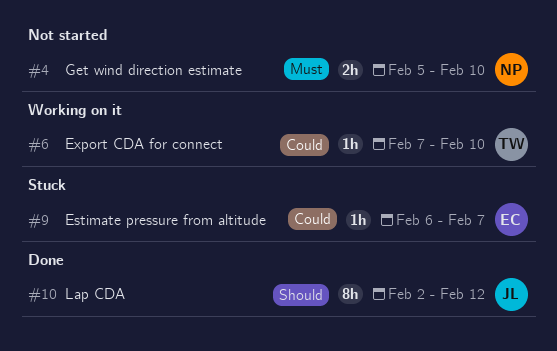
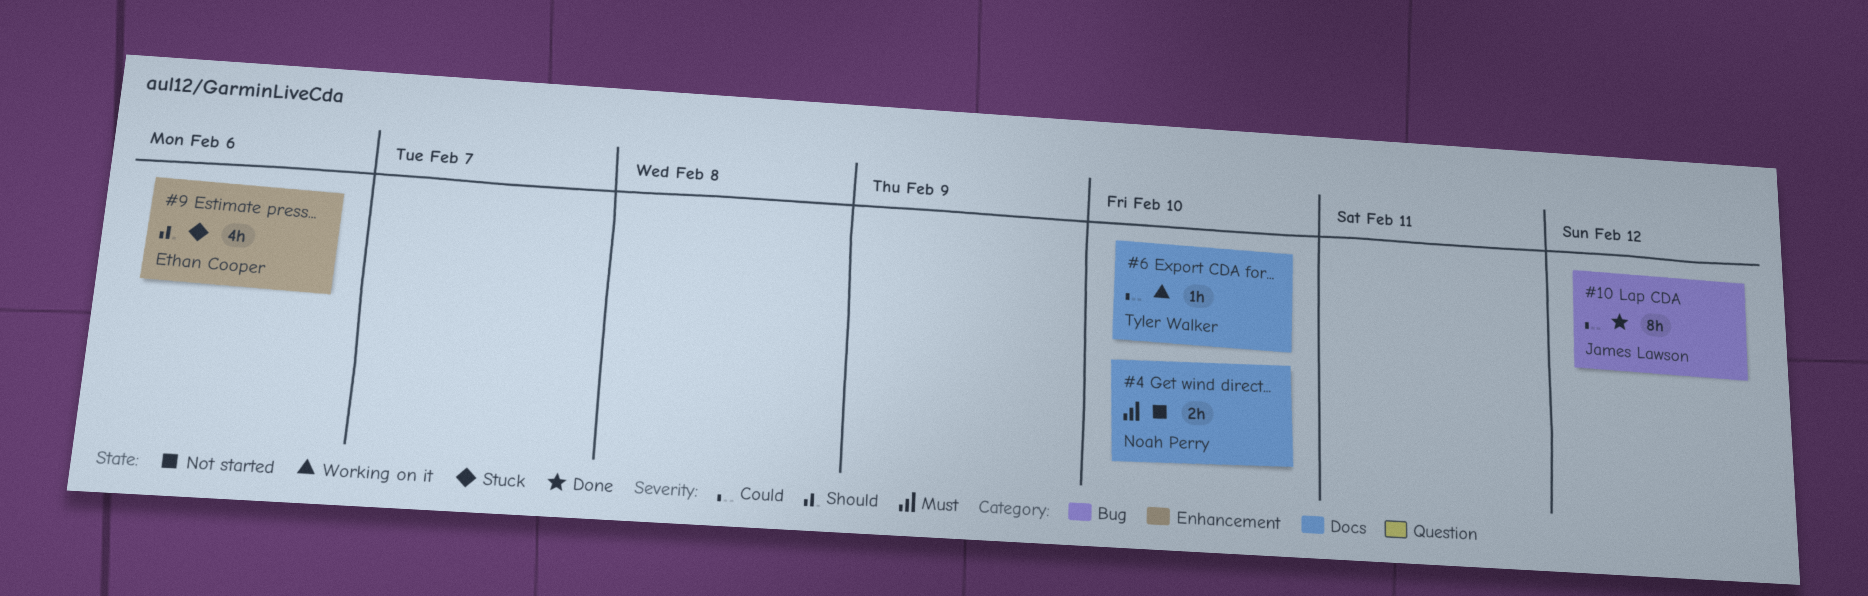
#9, priority: Could -> Should
#9, estimate: 1h -> 4h
#9, due: Feb 7 -> Feb 6
#10, priority: Should -> Could

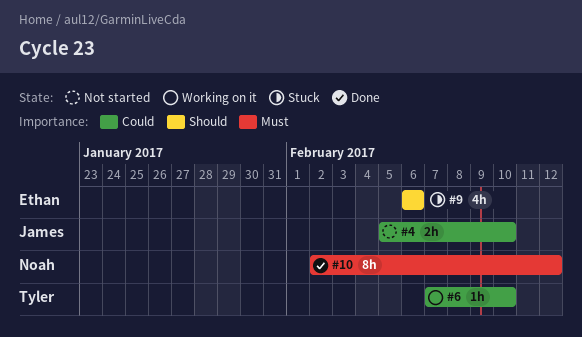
#4, owner: Noah Perry -> James Lawson
#4, priority: Must -> Could
#10, owner: James Lawson -> Noah Perry
#10, priority: Could -> Must

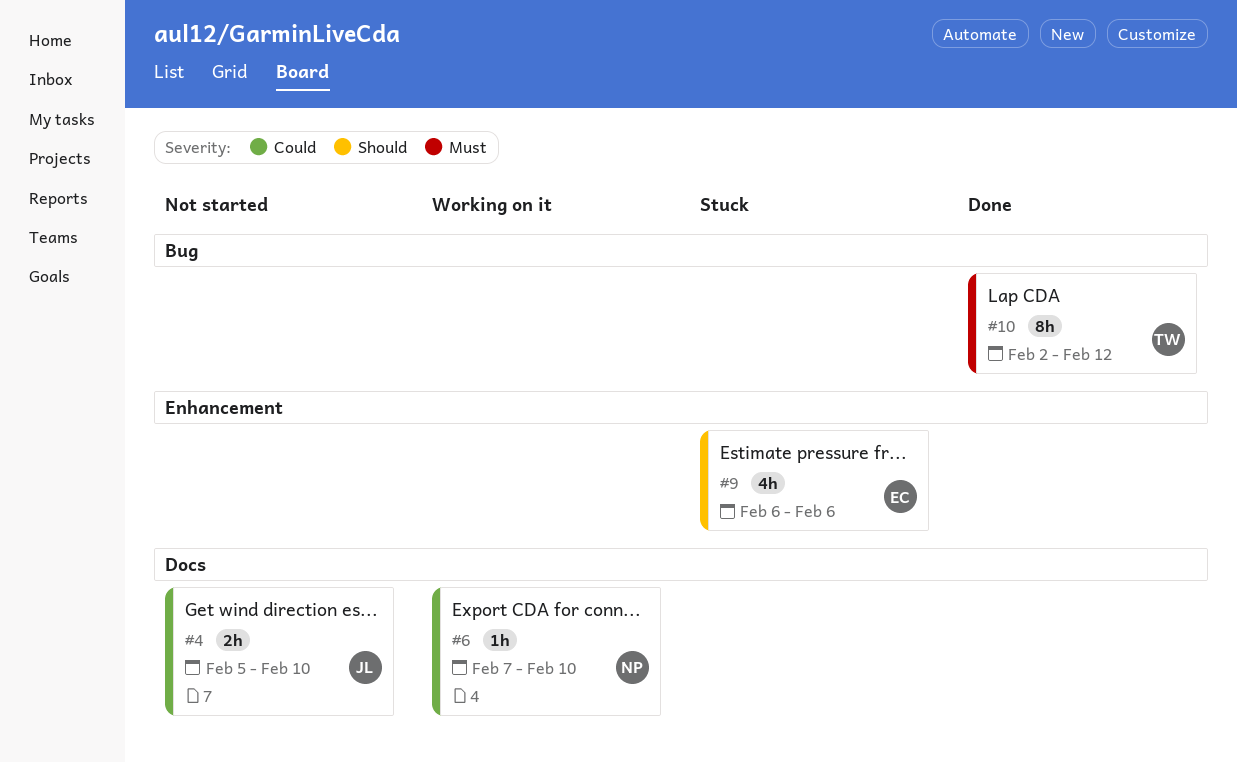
#6, owner: Tyler -> Noah
#10, owner: Noah -> Tyler

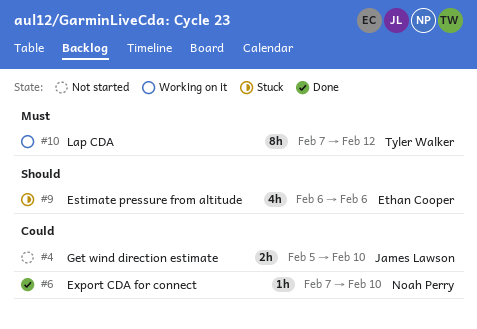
#6, status: Working on it -> Done
#10, status: Done -> Working on it
#10, start: Feb 2 -> Feb 7

